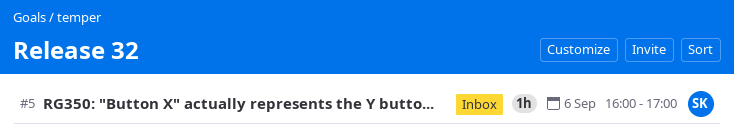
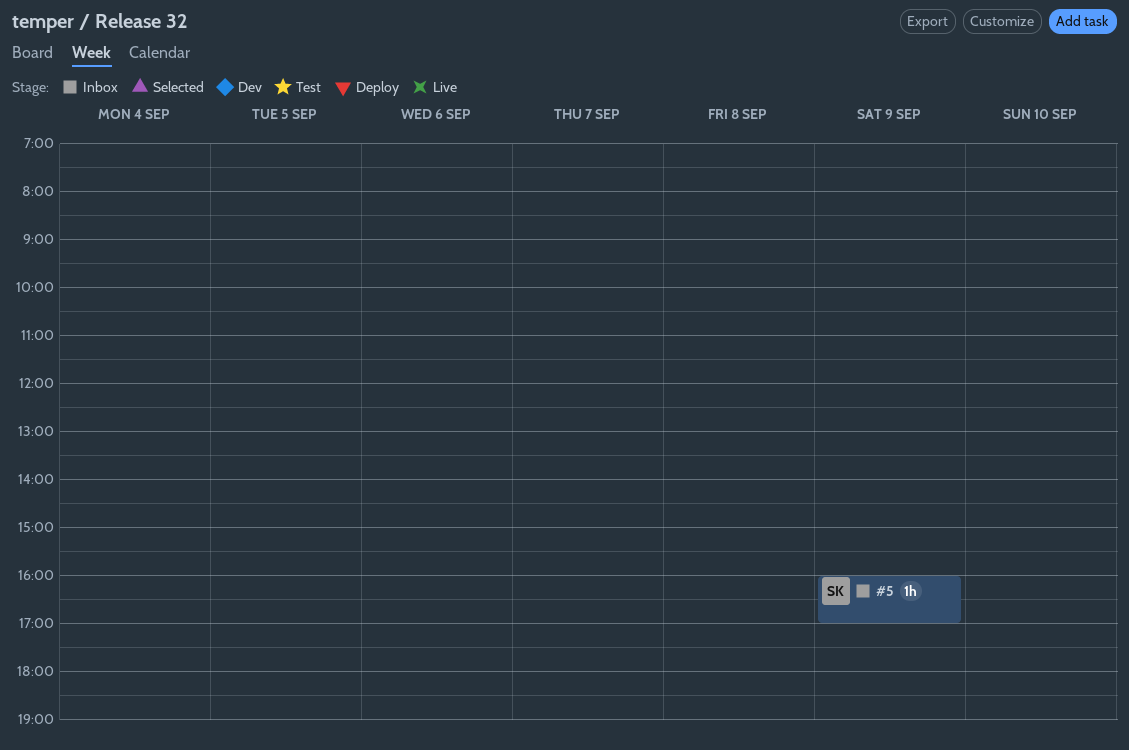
#5, day: Sep 6 -> Sep 9

